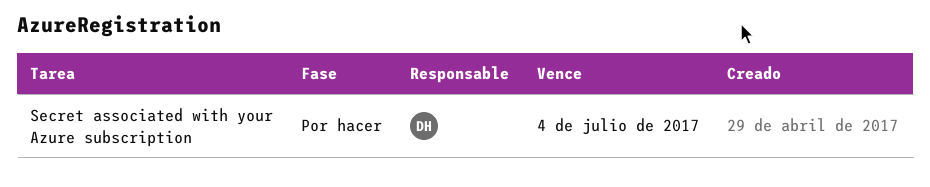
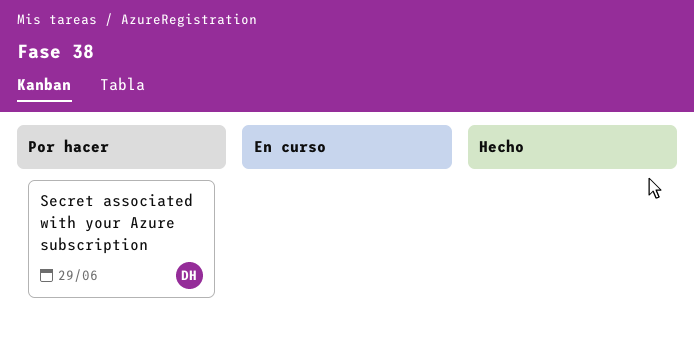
Secret associated with your Azure subscription, due: Jul 4 -> Jun 29

